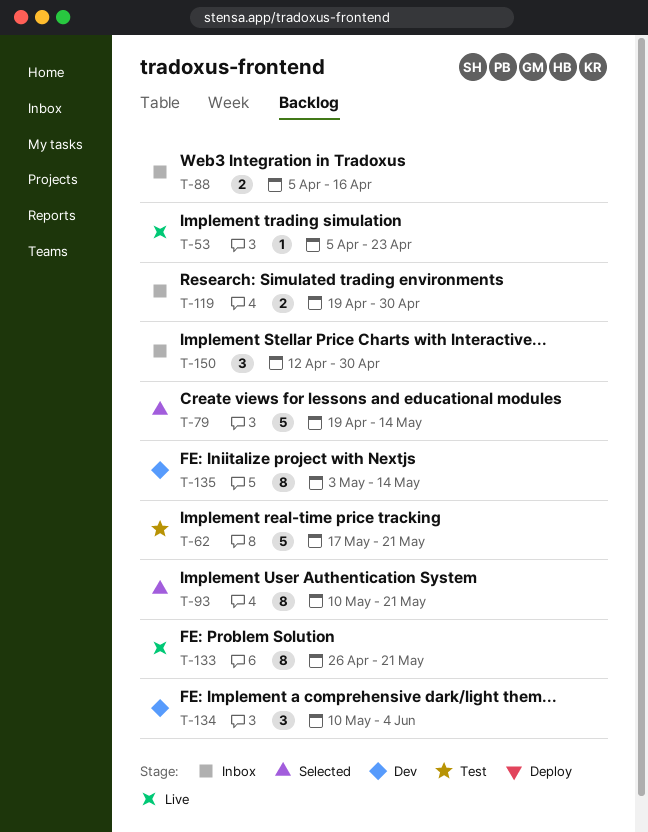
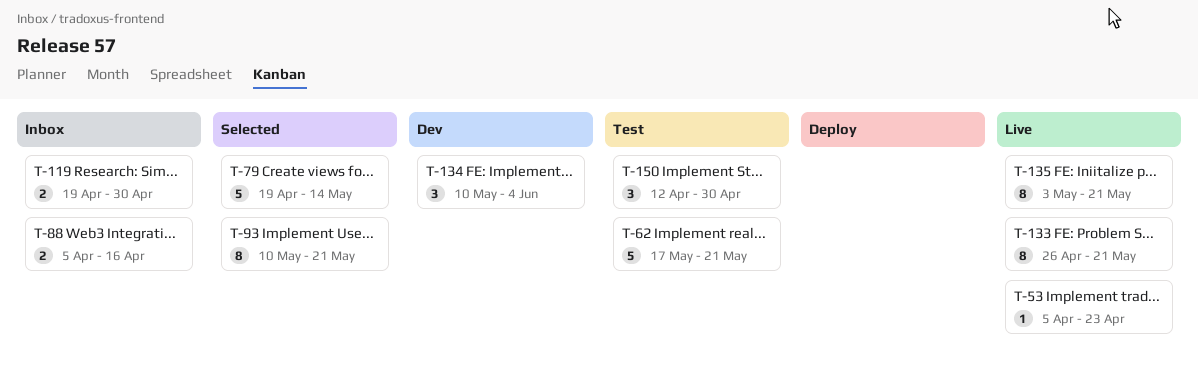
T-135, status: Dev -> Live
T-135, due: May 14 -> May 21
T-150, status: Inbox -> Test

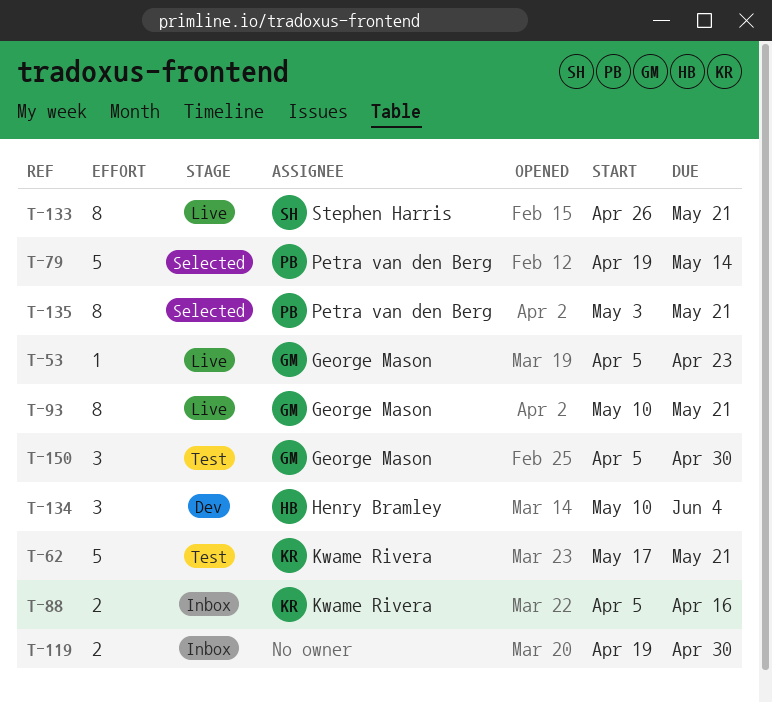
T-93, status: Selected -> Live
T-135, status: Live -> Selected
T-150, start: Apr 12 -> Apr 5

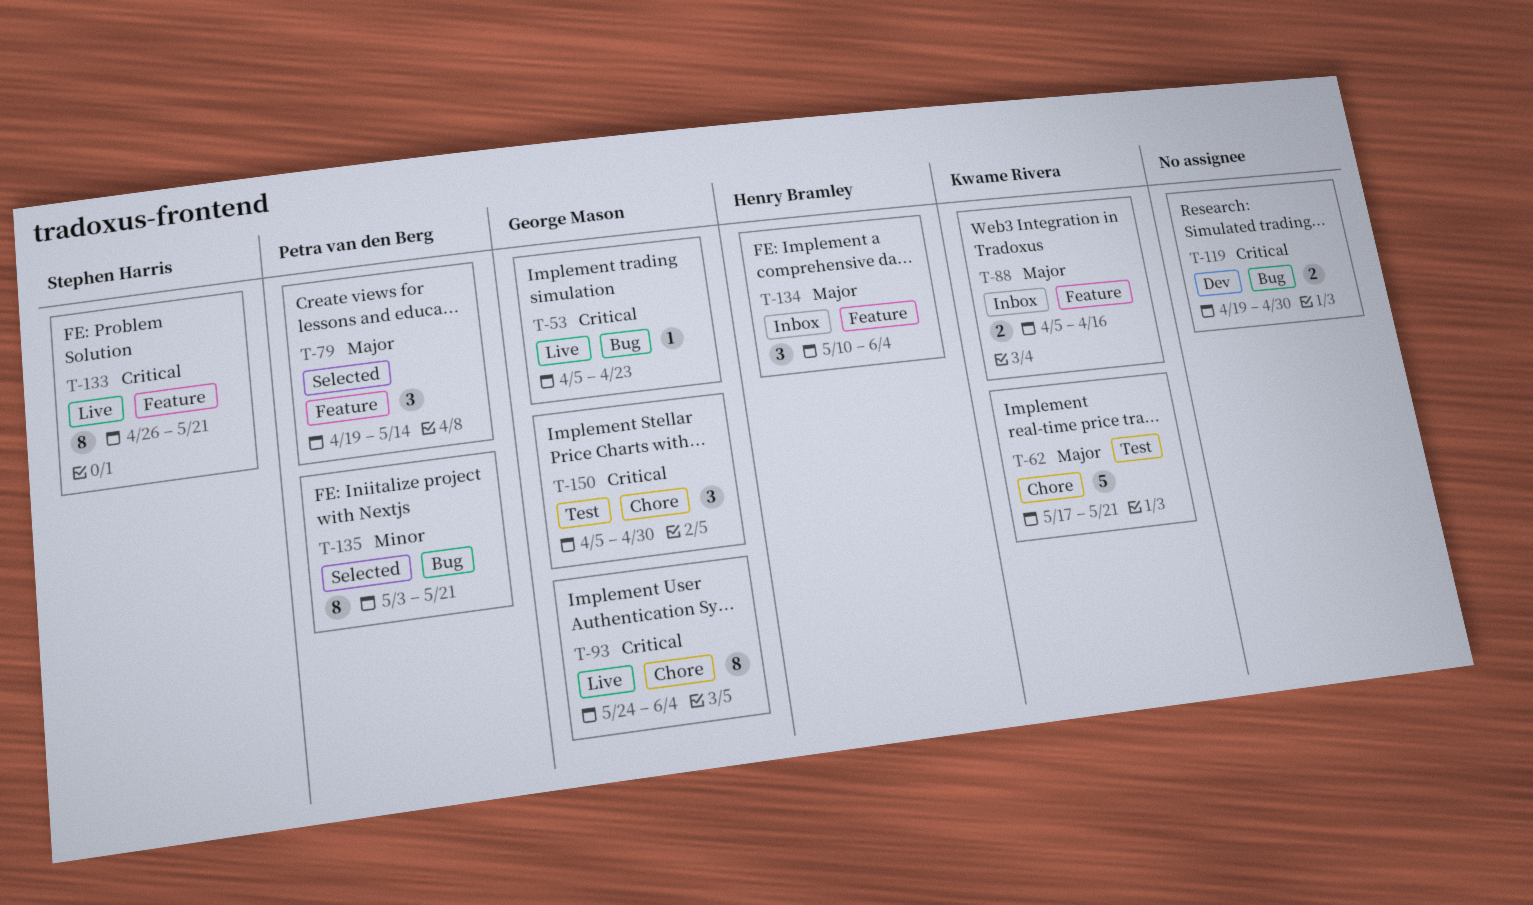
T-79, estimate: 5 -> 3
T-93, start: May 10 -> May 24
T-93, due: May 21 -> Jun 4
T-119, status: Inbox -> Dev
T-134, status: Dev -> Inbox

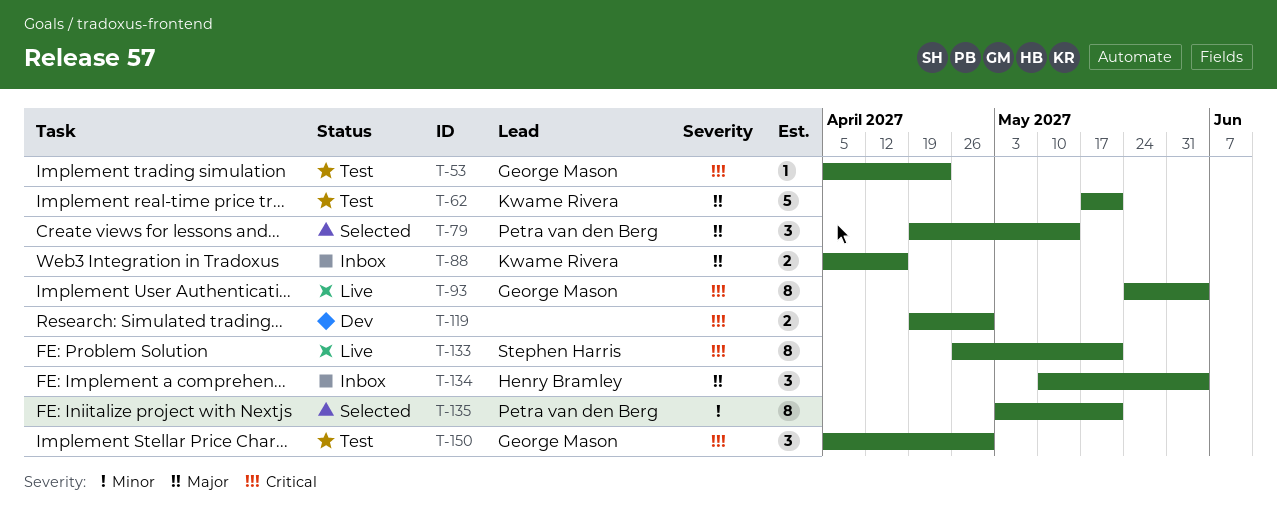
T-53, status: Live -> Test

